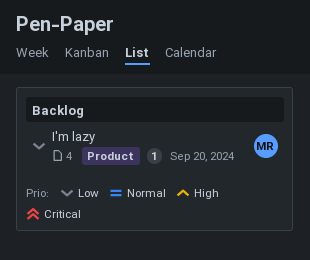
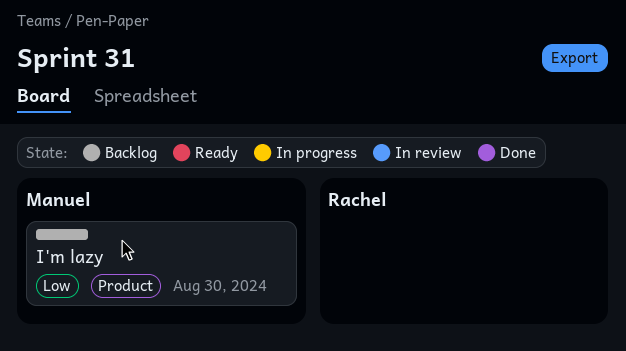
I'm lazy, due: Sep 20 -> Aug 30

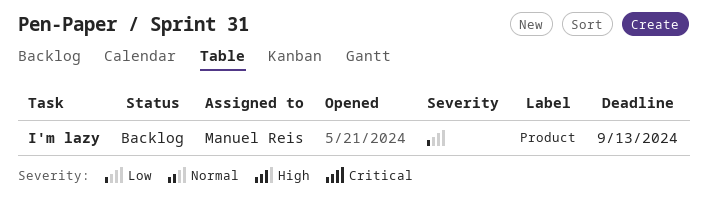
I'm lazy, due: Aug 30 -> Sep 13

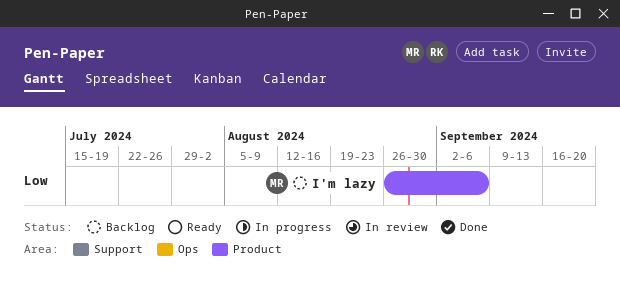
I'm lazy, due: Sep 13 -> Sep 6

